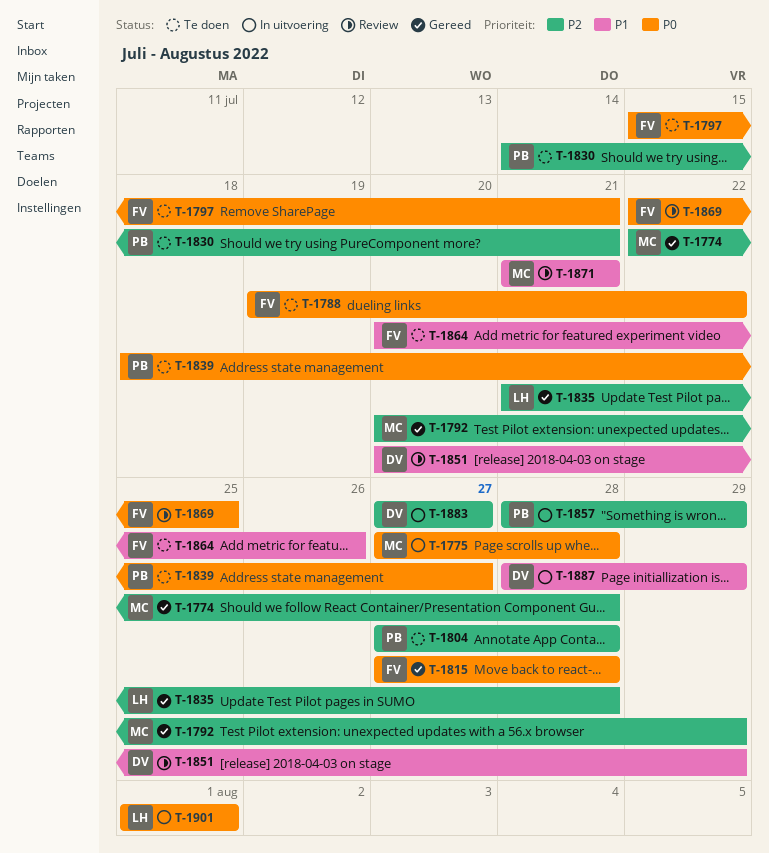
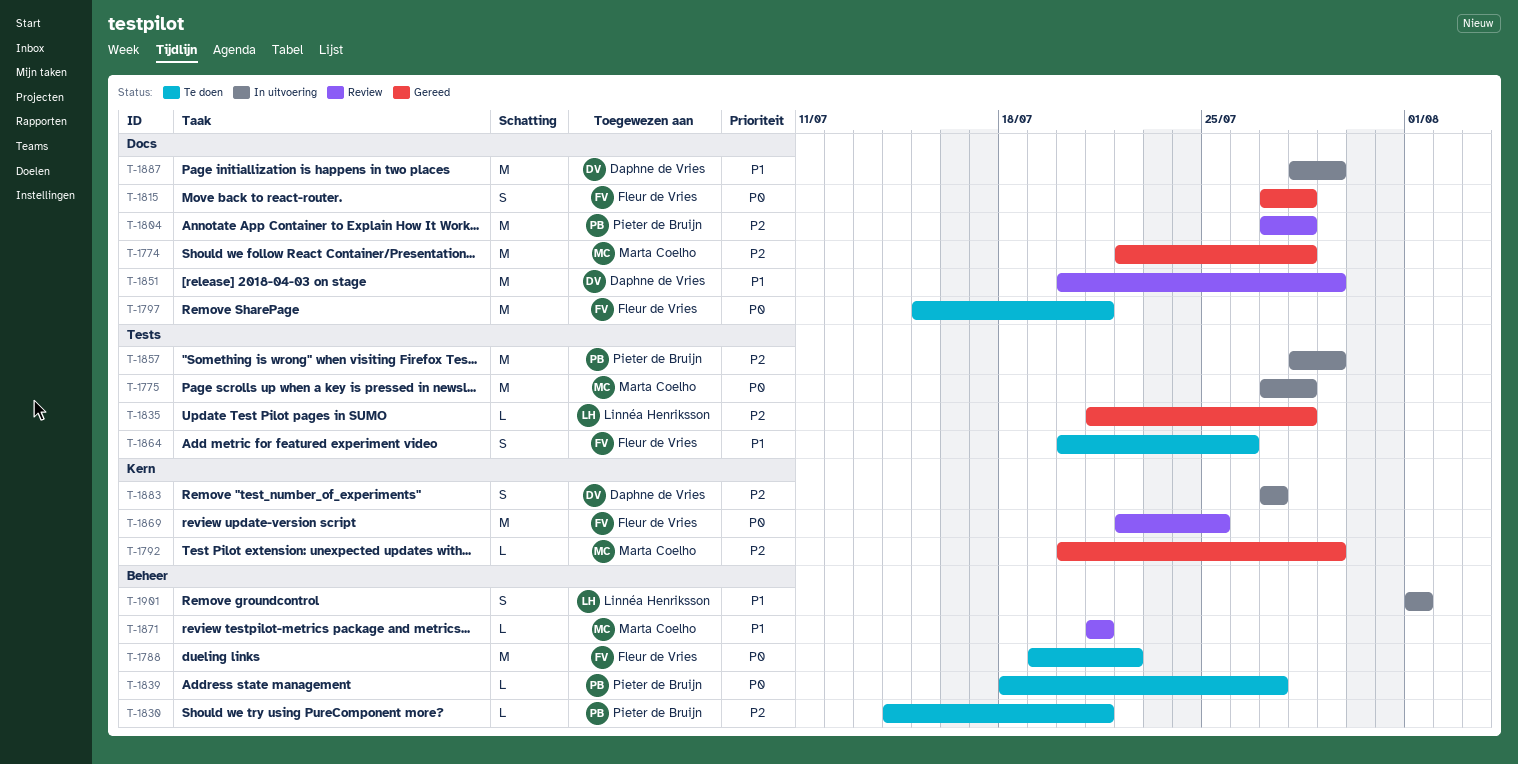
T-1804, status: Te doen -> Review
T-1901, priority: P0 -> P1

